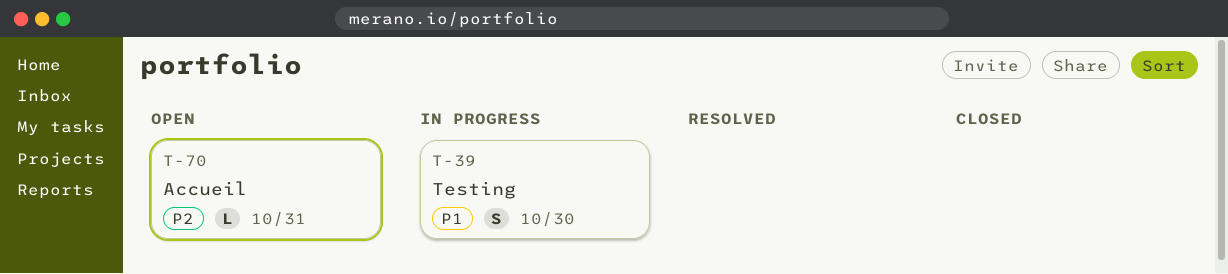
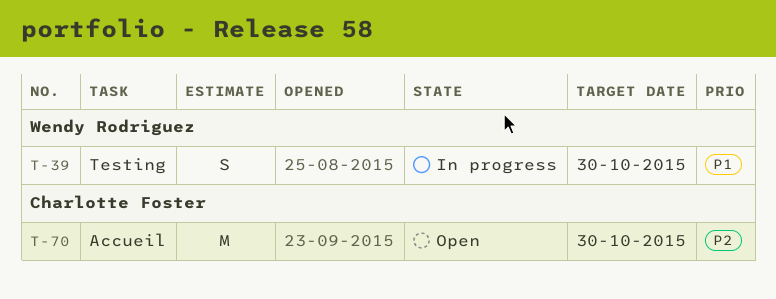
T-70, estimate: L -> M
T-70, due: Oct 31 -> Oct 30

